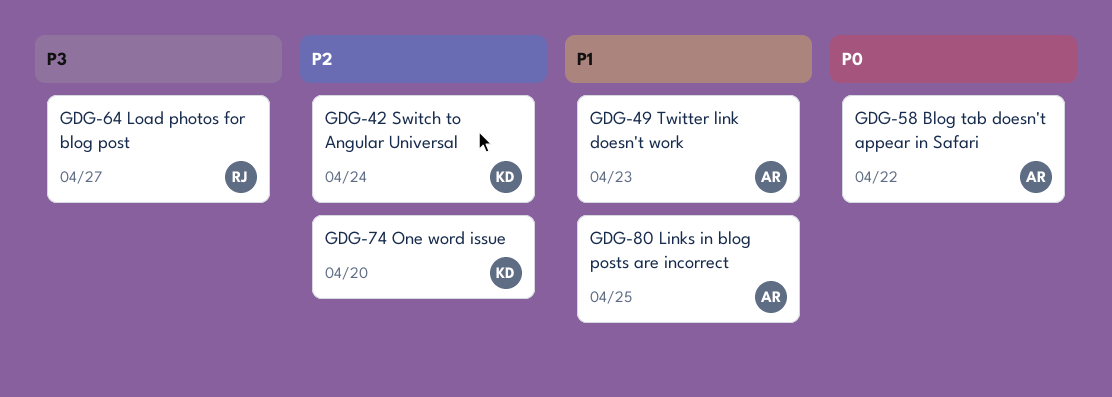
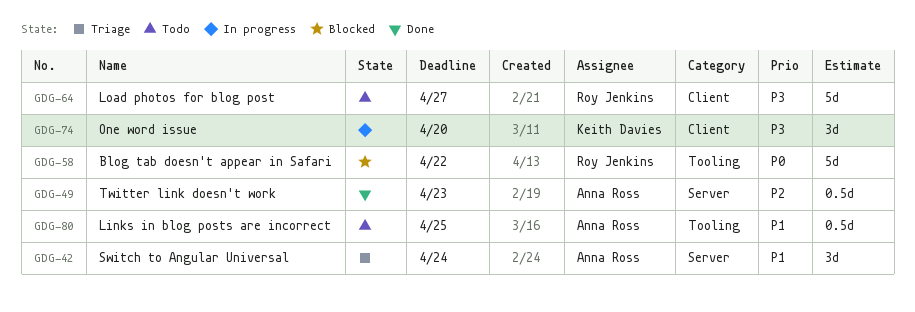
GDG-42, owner: Keith Davies -> Anna Ross
GDG-42, priority: P2 -> P1
GDG-49, priority: P1 -> P2
GDG-58, owner: Anna Ross -> Roy Jenkins
GDG-74, priority: P2 -> P3

